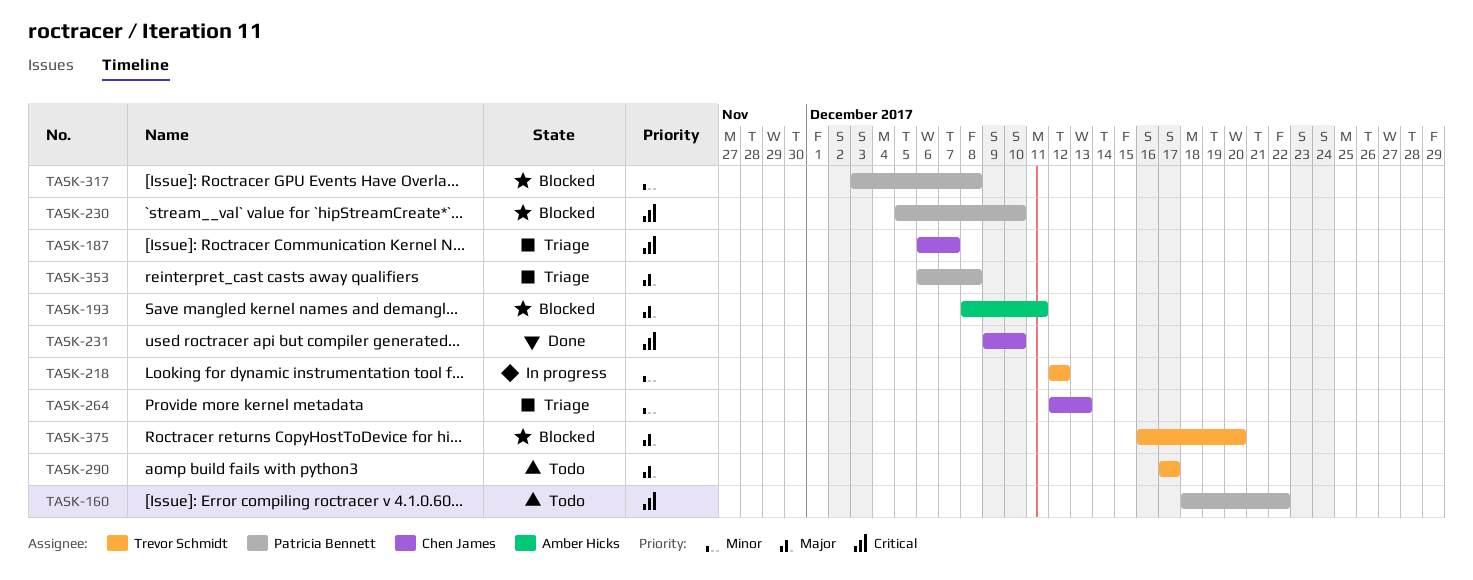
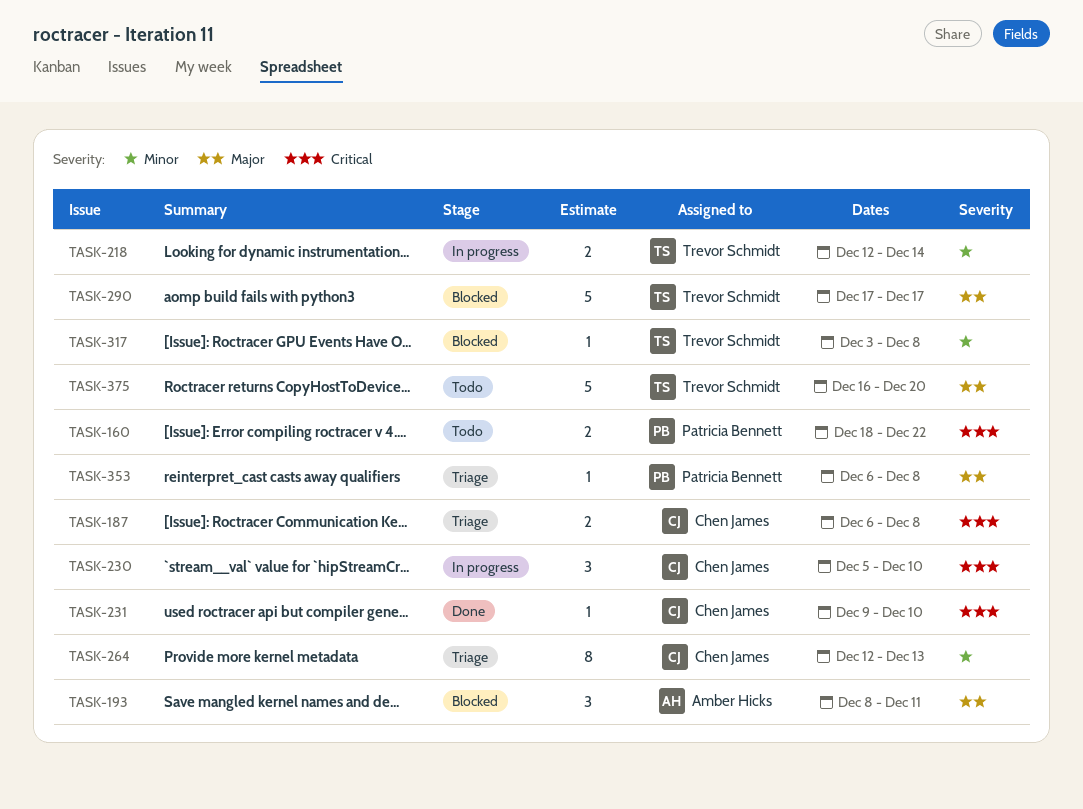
TASK-187, due: Dec 7 -> Dec 8
TASK-218, due: Dec 12 -> Dec 14
TASK-230, status: Blocked -> In progress
TASK-230, owner: Patricia Bennett -> Chen James
TASK-290, status: Todo -> Blocked
TASK-317, owner: Patricia Bennett -> Trevor Schmidt
TASK-375, status: Blocked -> Todo

